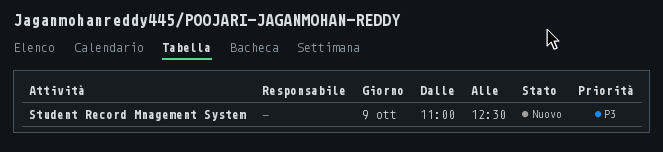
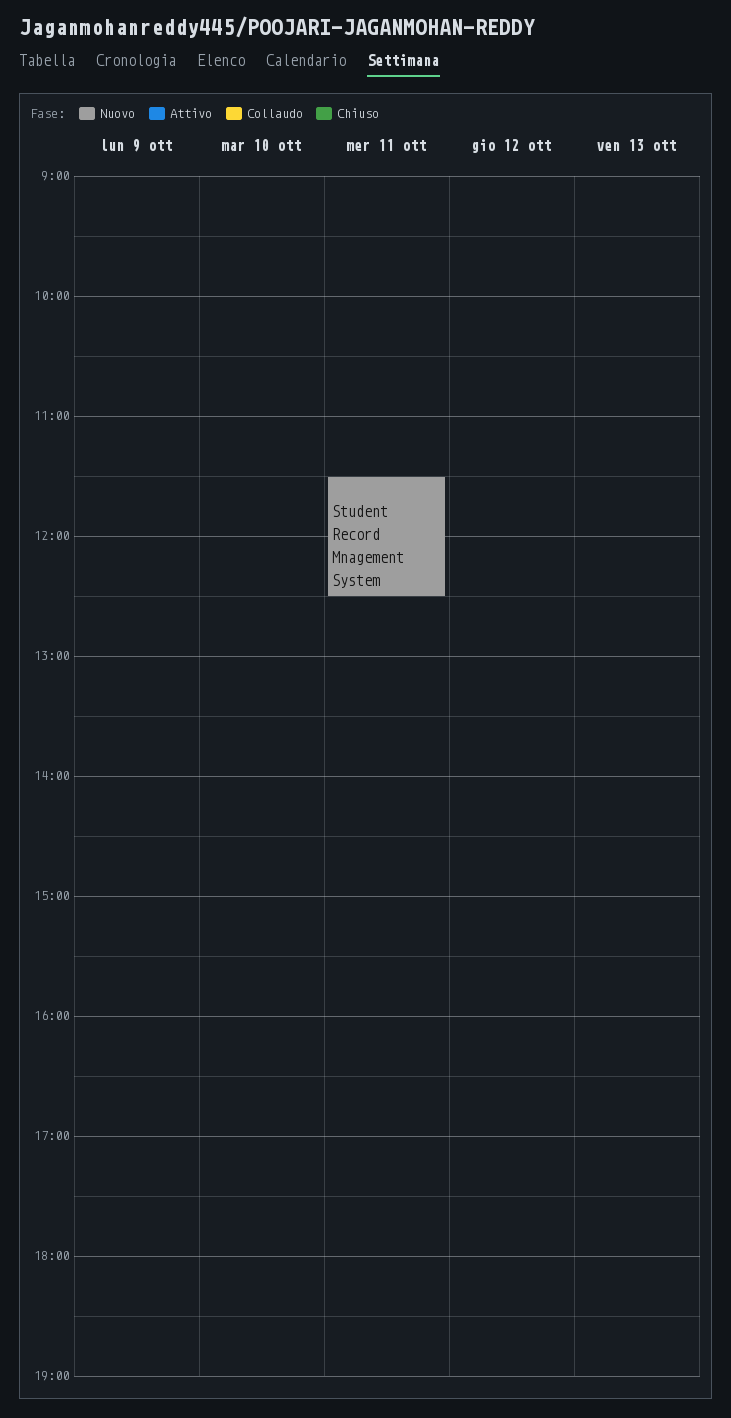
Student Record Mnagement System, day: Oct 9 -> Oct 11
Student Record Mnagement System, begins: 11:00 -> 11:30

